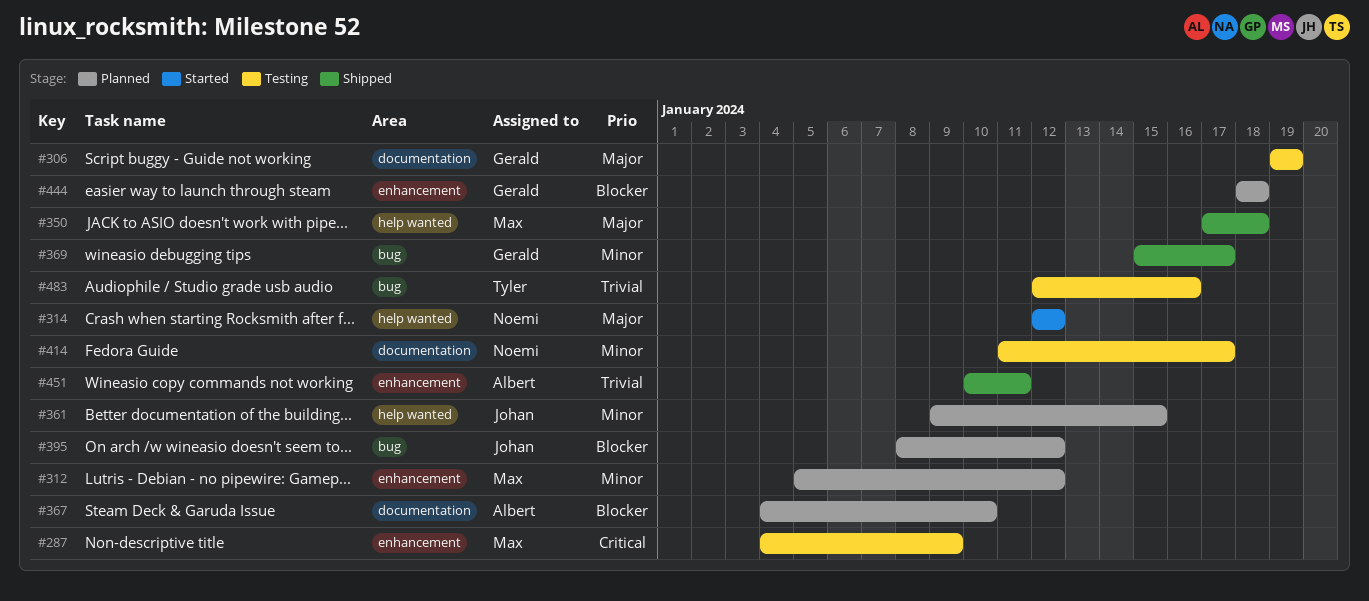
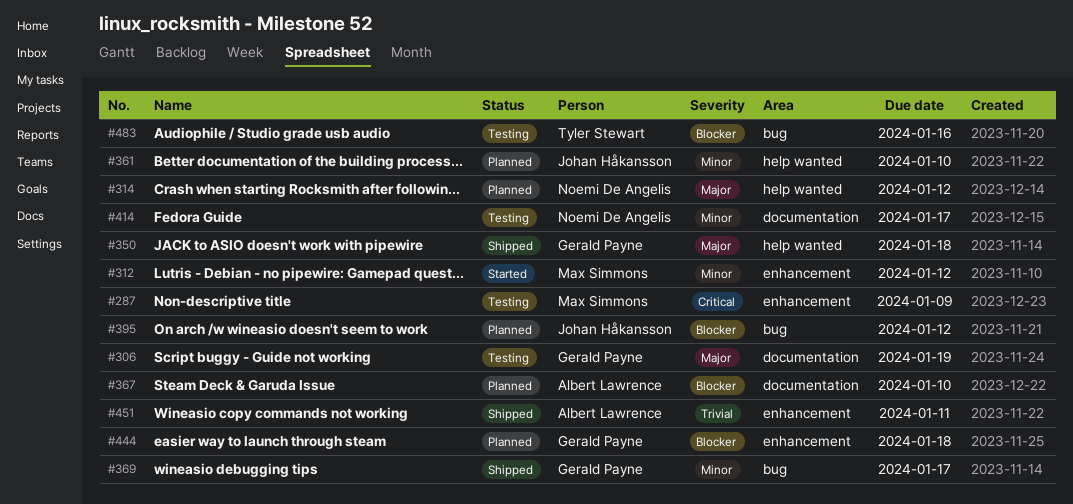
#312, status: Planned -> Started
#314, status: Started -> Planned
#350, owner: Max Simmons -> Gerald Payne
#361, due: Jan 15 -> Jan 10
#483, priority: Trivial -> Blocker

